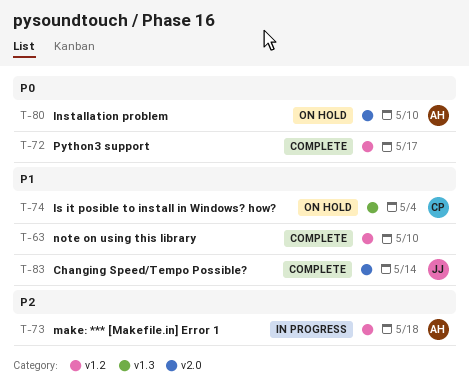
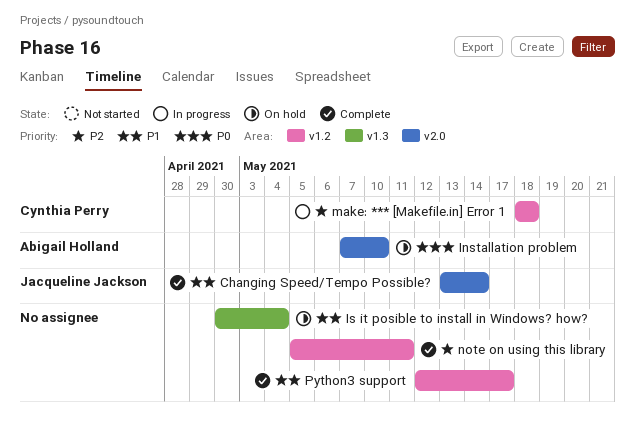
Is it posible to install in Windows? how?, owner: Cynthia Perry -> none
make: *** [Makefile.in] Error 1, owner: Abigail Holland -> Cynthia Perry
note on using this library, priority: P1 -> P2
note on using this library, due: May 10 -> May 11
Python3 support, priority: P0 -> P1

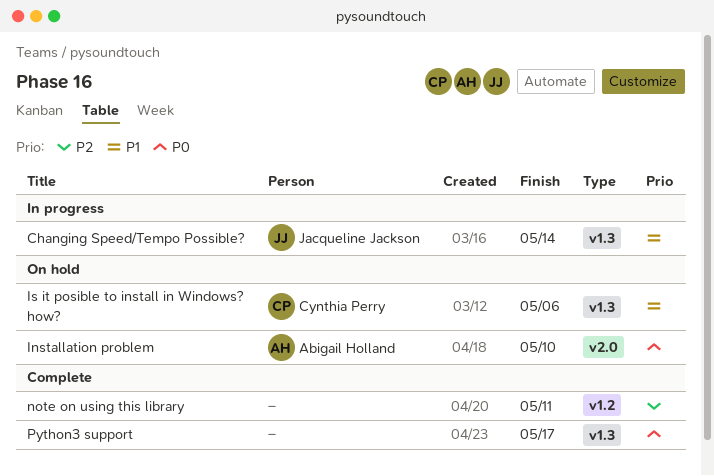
Changing Speed/Tempo Possible?, status: Complete -> In progress
Changing Speed/Tempo Possible?, label: v2.0 -> v1.3
Is it posible to install in Windows? how?, owner: none -> Cynthia Perry
Is it posible to install in Windows? how?, due: May 4 -> May 6
make: *** [Makefile.in] Error 1: present -> none
Python3 support, priority: P1 -> P0
Python3 support, label: v1.2 -> v1.3

